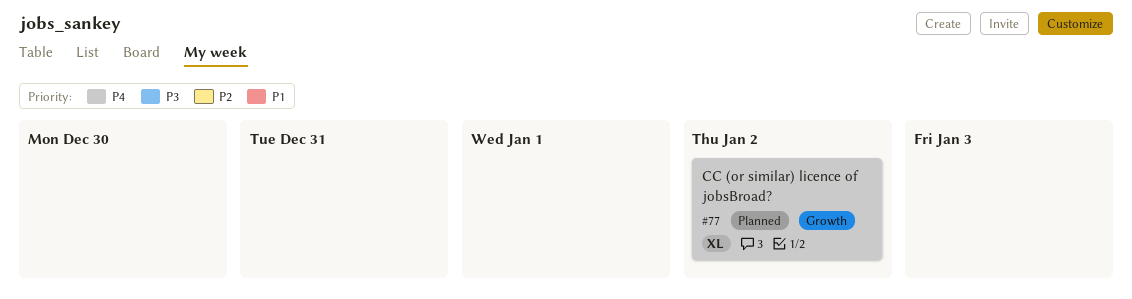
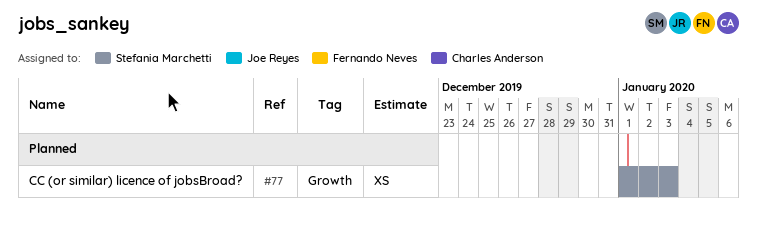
#77, estimate: XL -> XS
#77, due: Jan 2 -> Jan 3

